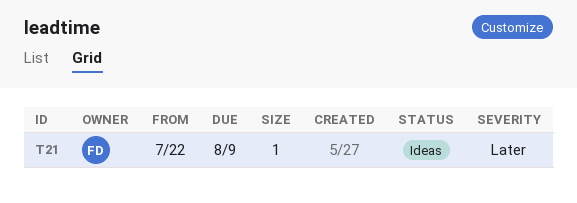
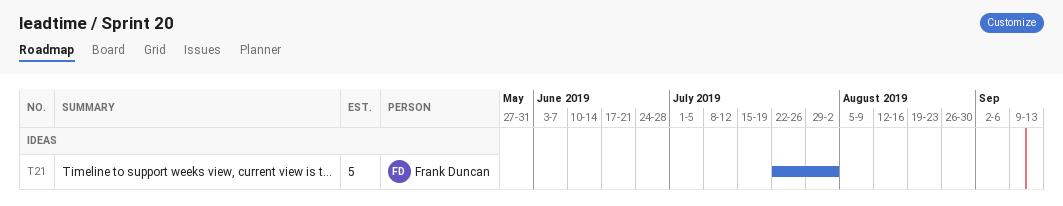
T21, estimate: 1 -> 5
T21, due: Aug 9 -> Aug 2

